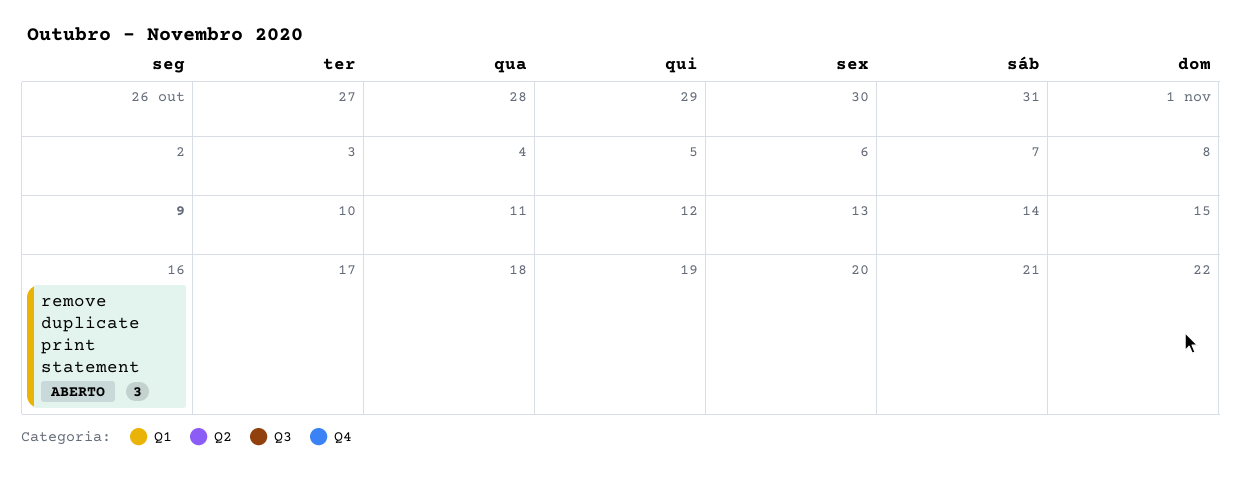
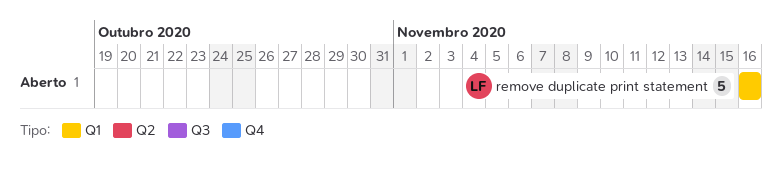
remove duplicate print statement, estimate: 3 -> 5

